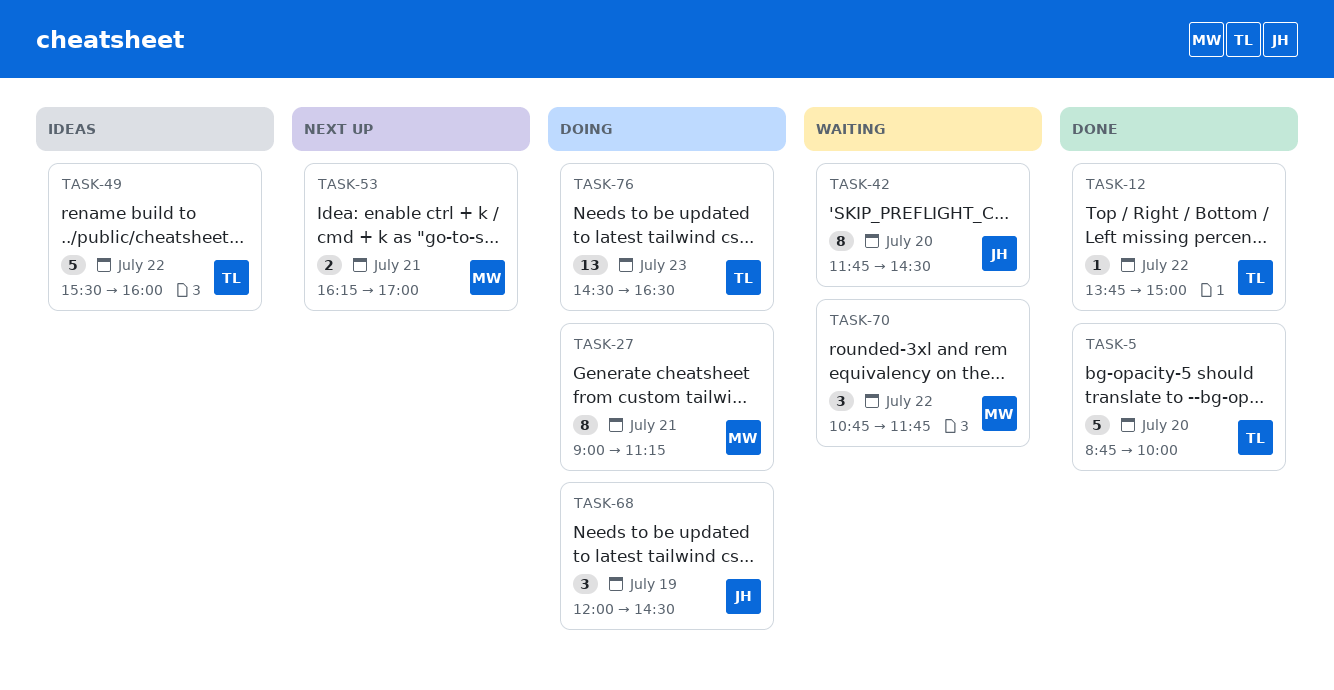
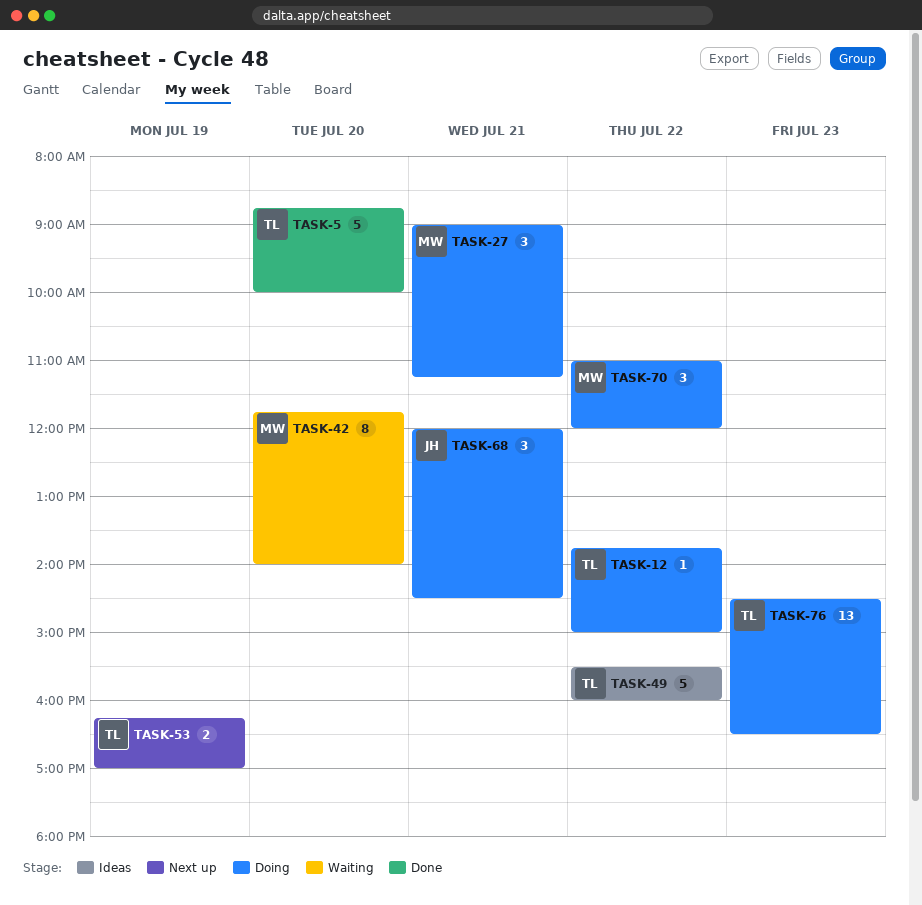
TASK-12, status: Done -> Doing
TASK-27, estimate: 8 -> 3
TASK-42, owner: JH -> MW
TASK-42, ends: 14:30 -> 14:00
TASK-53, owner: MW -> TL
TASK-53, day: Jul 21 -> Jul 19
TASK-68, day: Jul 19 -> Jul 21
TASK-70, status: Waiting -> Doing
TASK-70, begins: 10:45 -> 11:00
TASK-70, ends: 11:45 -> 12:00

